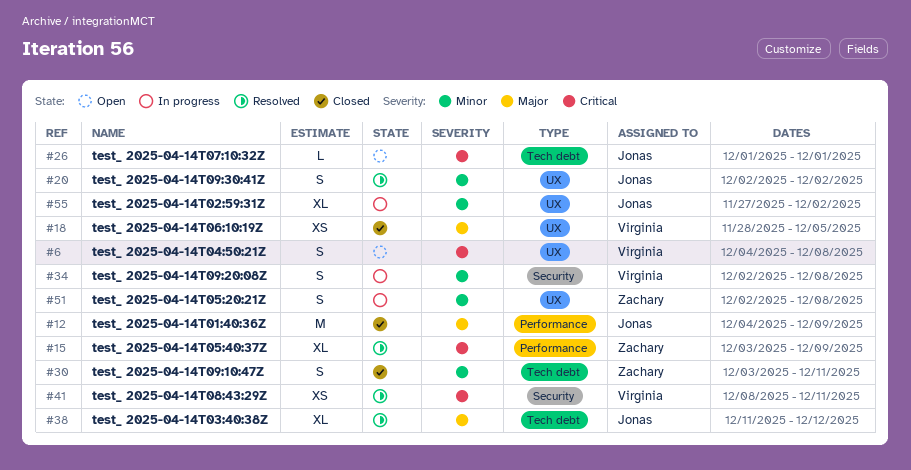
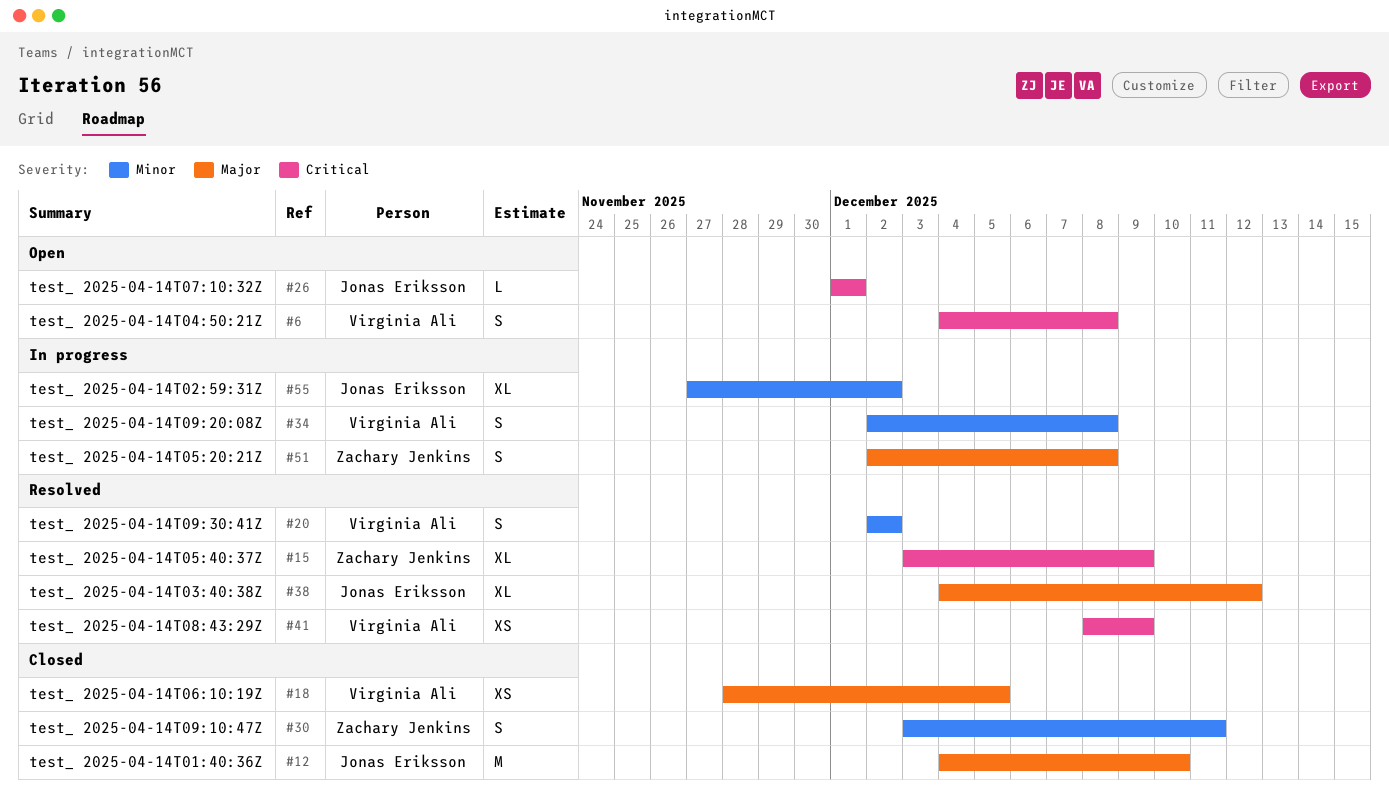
#12, due: Dec 9 -> Dec 10
#20, owner: Jonas Eriksson -> Virginia Ali
#38, start: Dec 11 -> Dec 4
#41, due: Dec 11 -> Dec 9
#51, priority: Minor -> Major

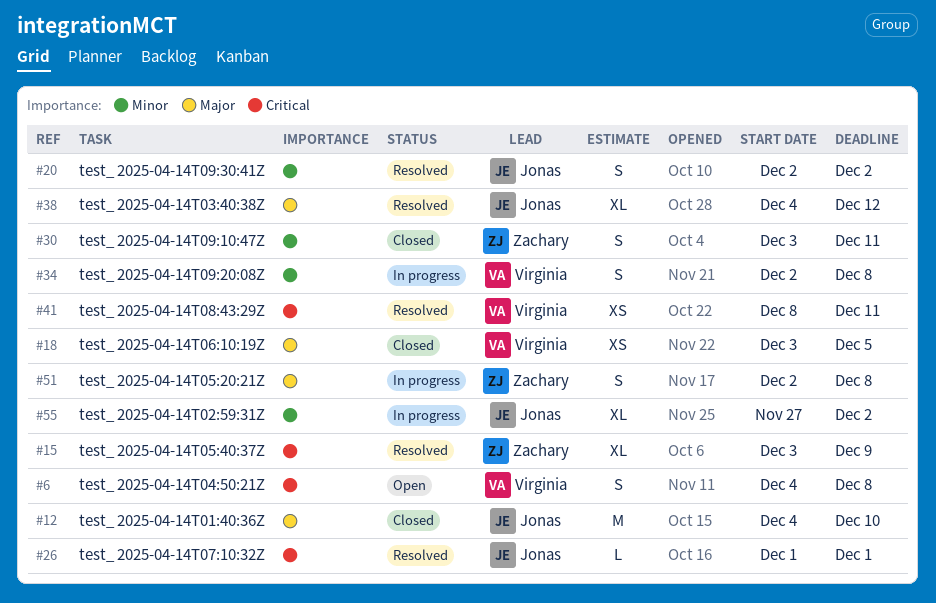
#18, start: Nov 28 -> Dec 3
#20, owner: Virginia Ali -> Jonas Eriksson
#26, status: Open -> Resolved
#41, due: Dec 9 -> Dec 11

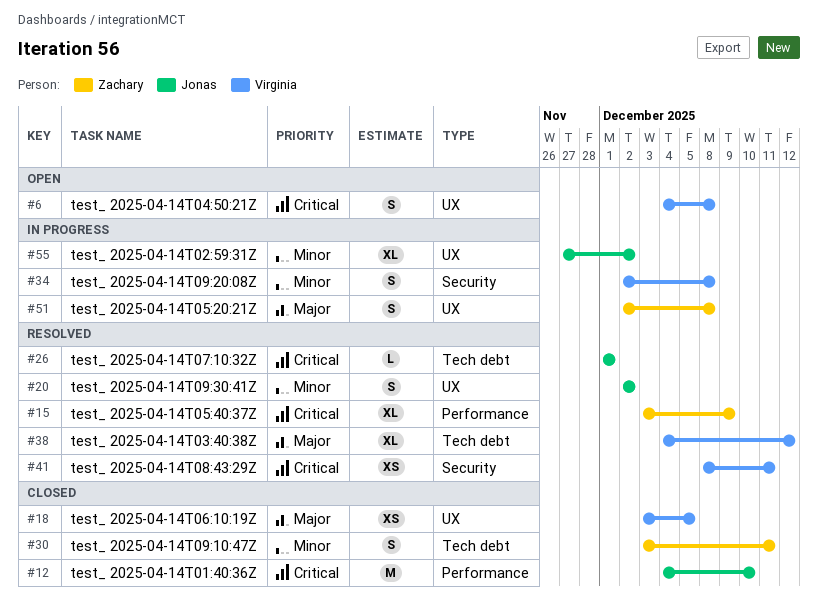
#12, priority: Major -> Critical
#38, owner: Jonas -> Virginia

